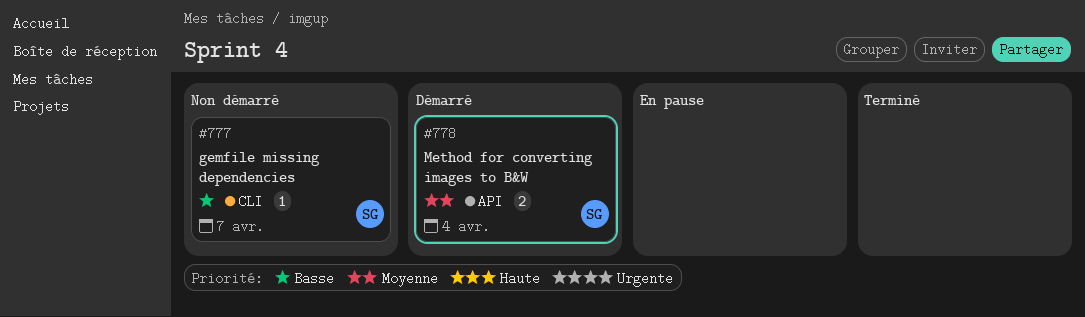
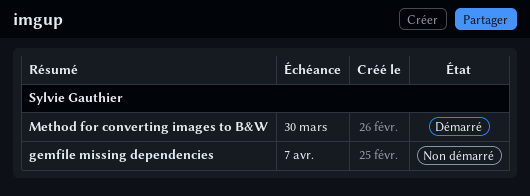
Method for converting images to B&W, due: Apr 4 -> Mar 30

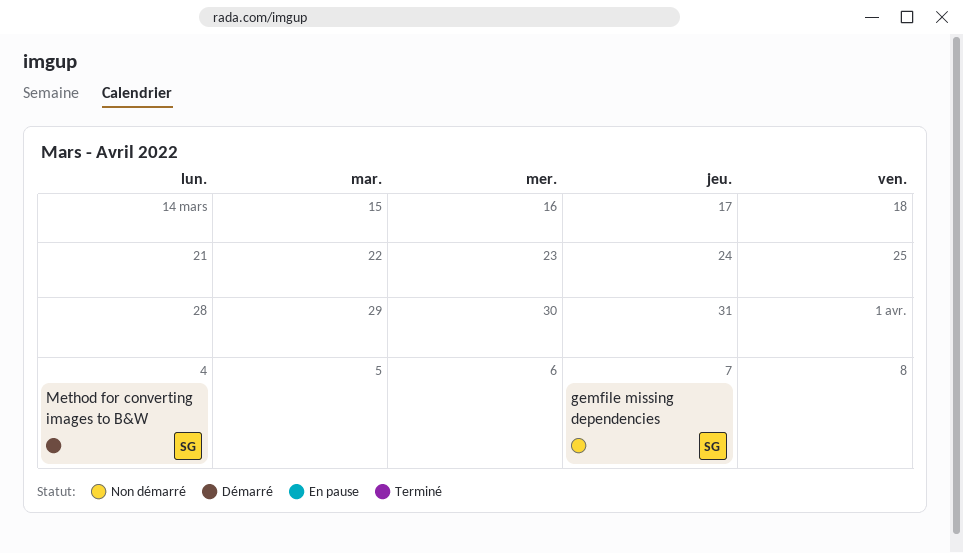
Method for converting images to B&W, due: Mar 30 -> Apr 4

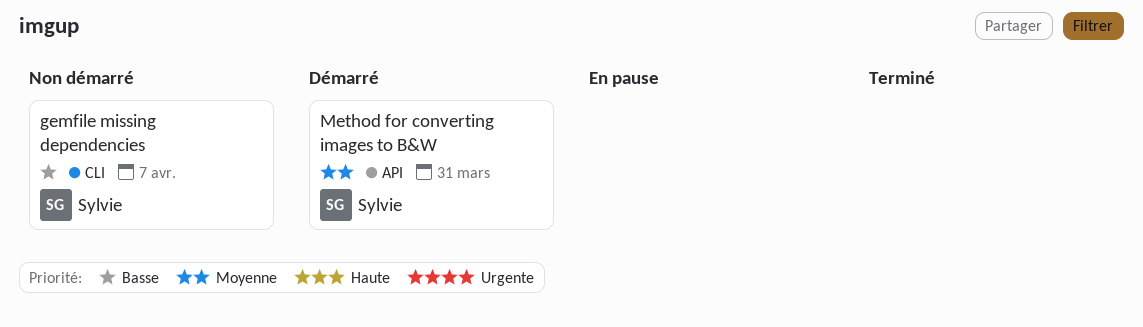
Method for converting images to B&W, due: Apr 4 -> Mar 31

